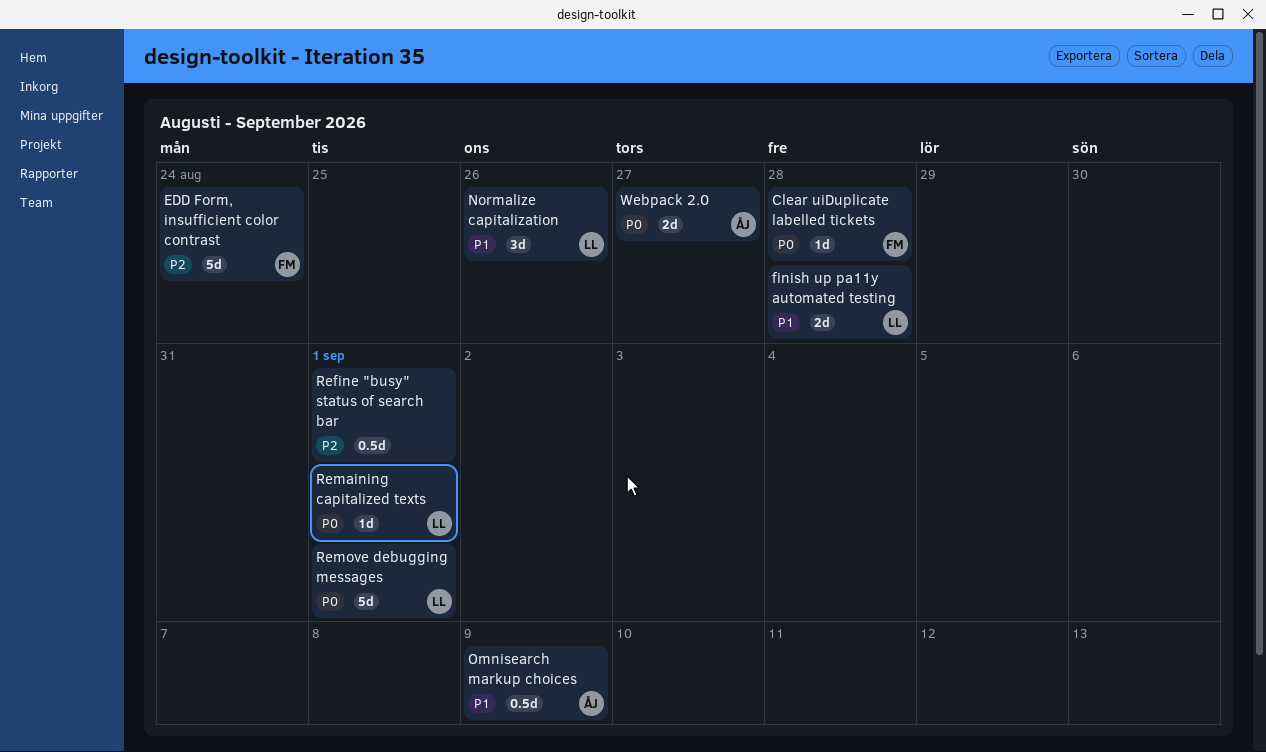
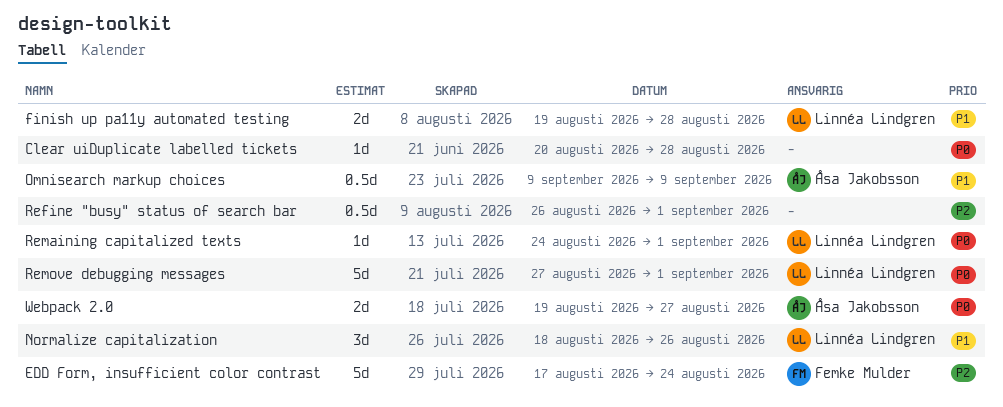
Clear uiDuplicate labelled tickets, owner: Femke Mulder -> none

